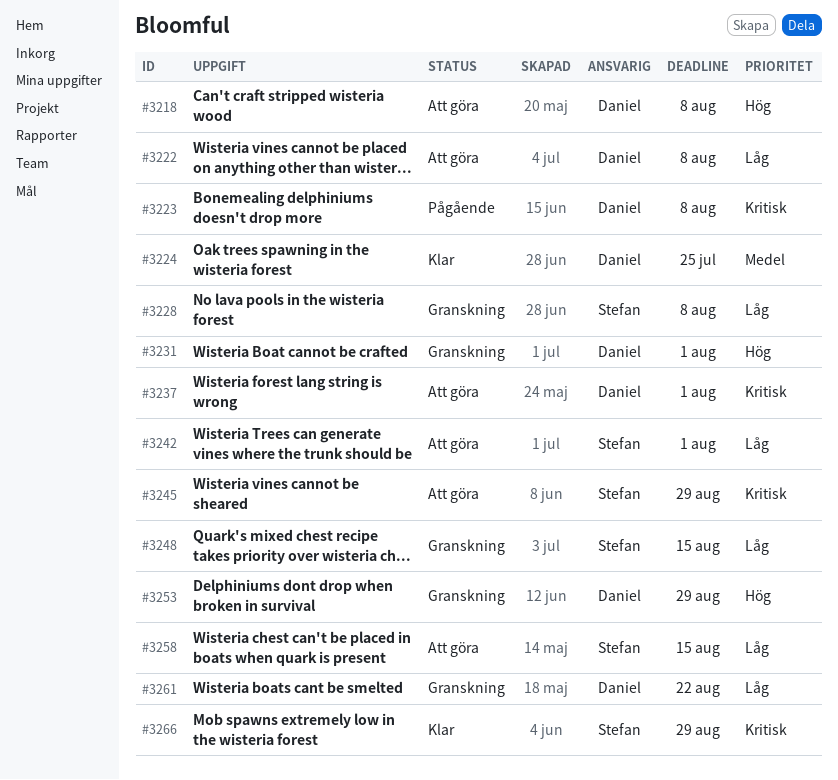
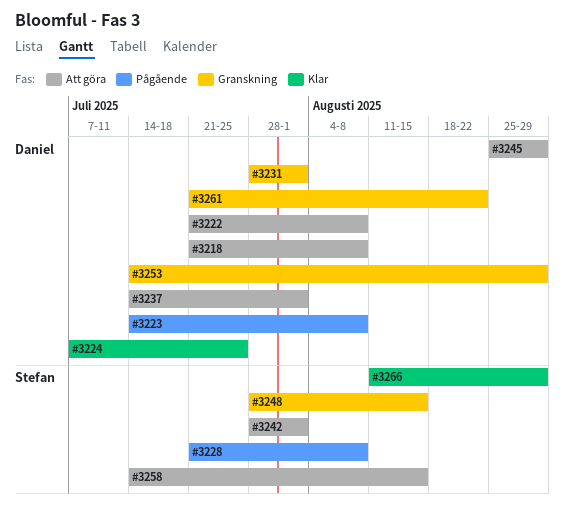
#3228, status: Granskning -> Pågående
#3245, owner: Stefan -> Daniel

